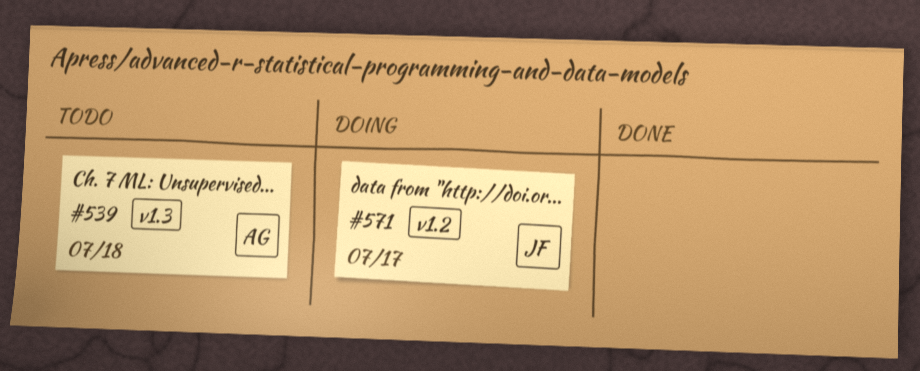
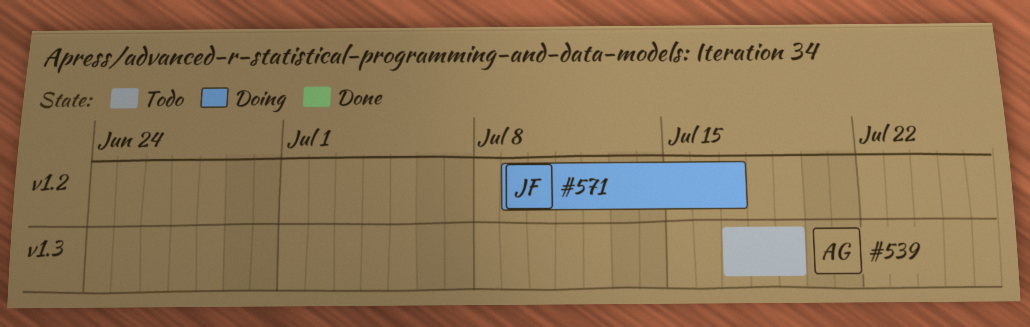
#539, due: Jul 18 -> Jul 19

